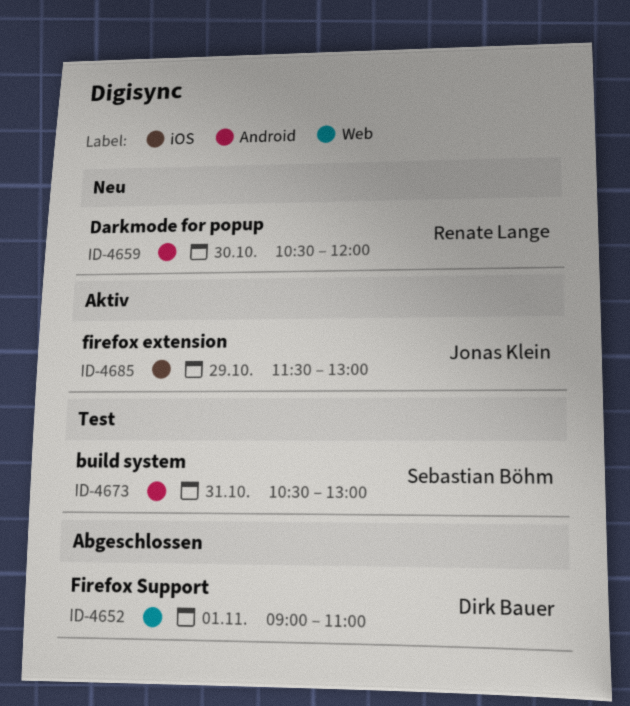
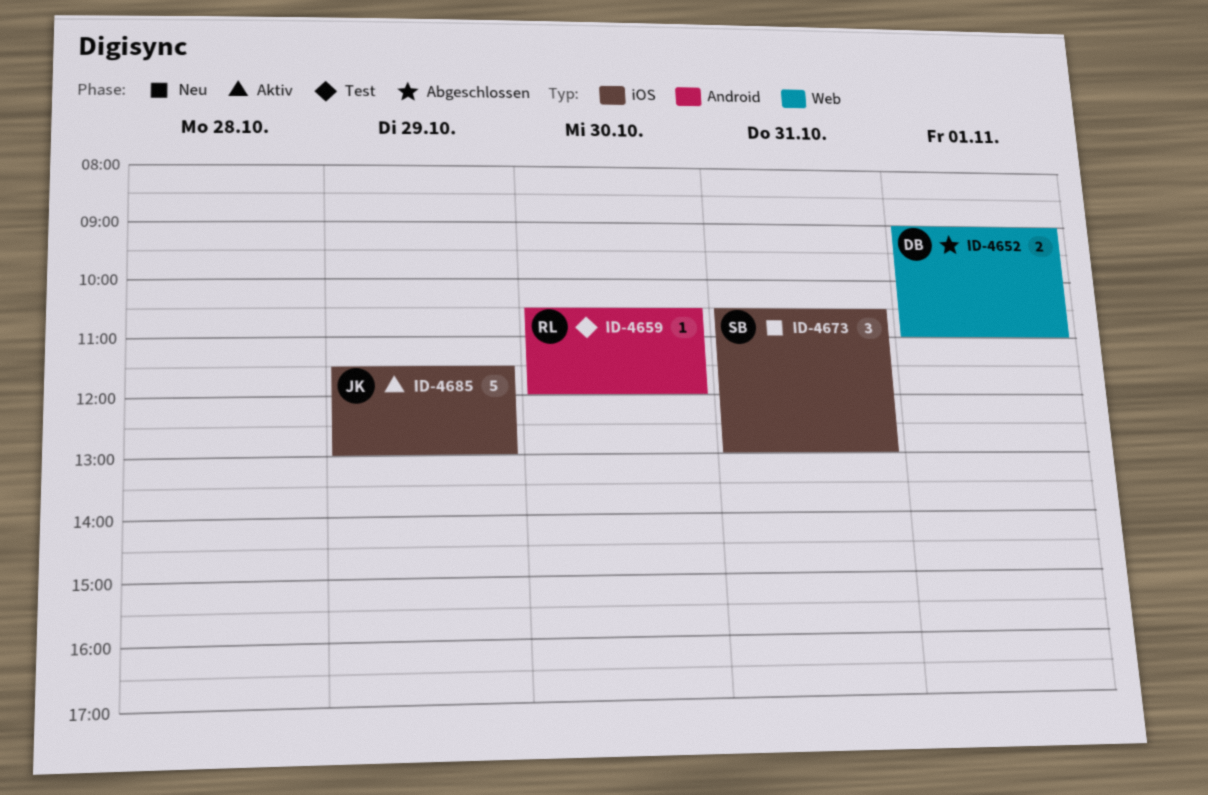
ID-4659, status: Neu -> Test
ID-4673, status: Test -> Neu
ID-4673, label: Android -> iOS

